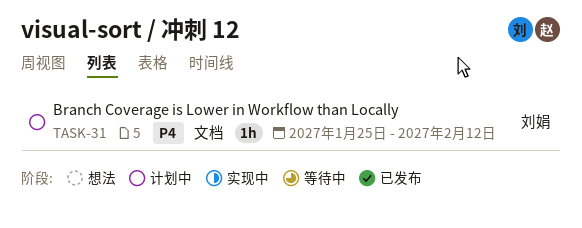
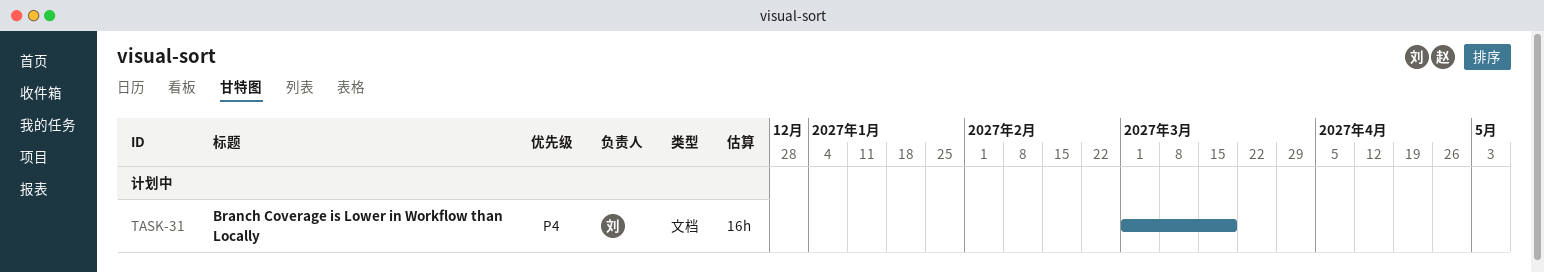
TASK-31, estimate: 1h -> 16h
TASK-31, start: Jan 25 -> Mar 1
TASK-31, due: Feb 12 -> Mar 19

